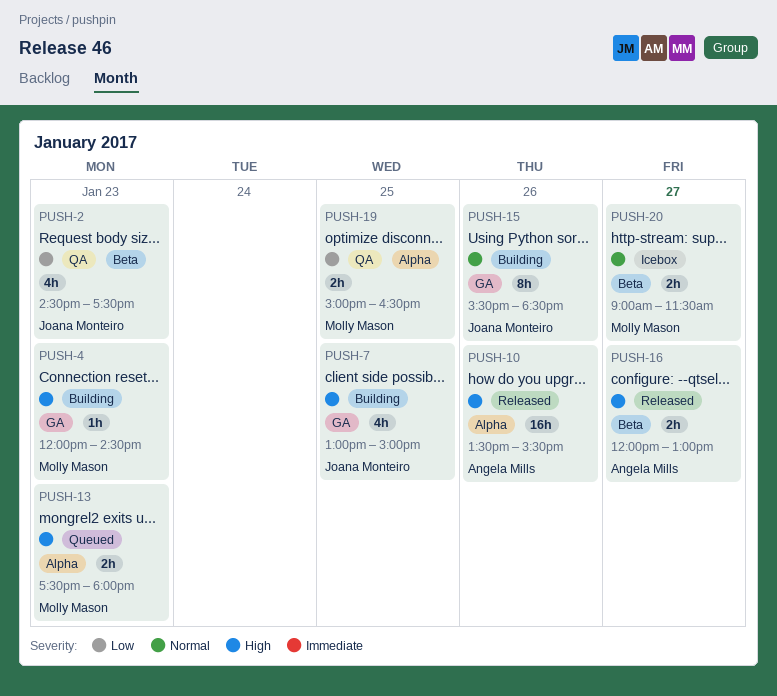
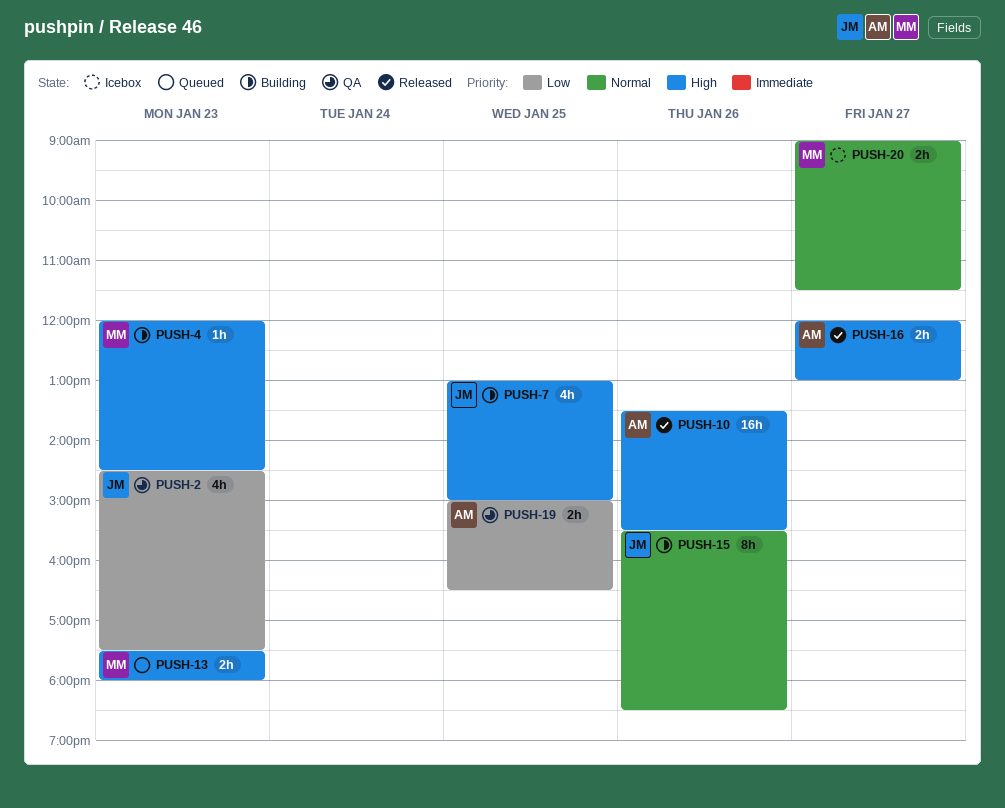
PUSH-19, owner: Molly Mason -> Angela Mills

